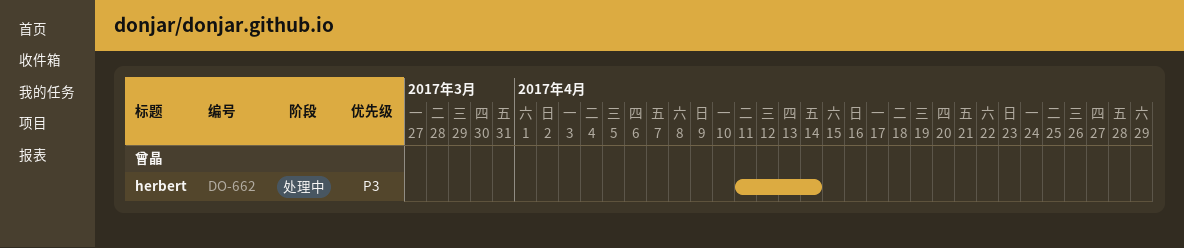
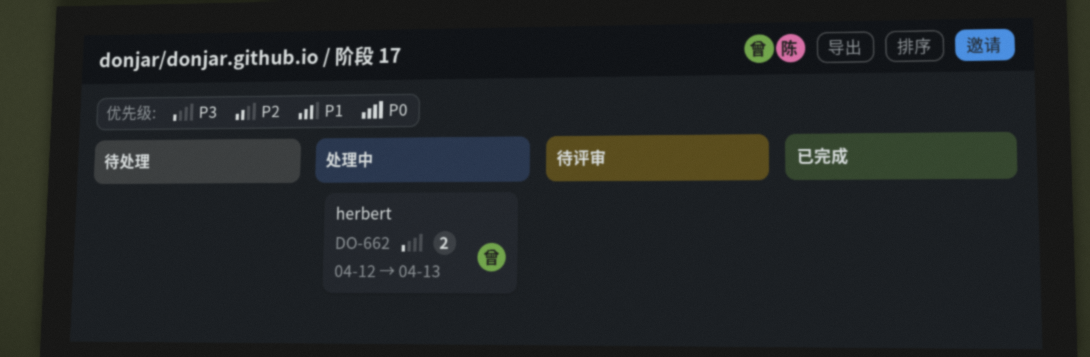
DO-662, start: Apr 11 -> Apr 12
DO-662, due: Apr 14 -> Apr 13

